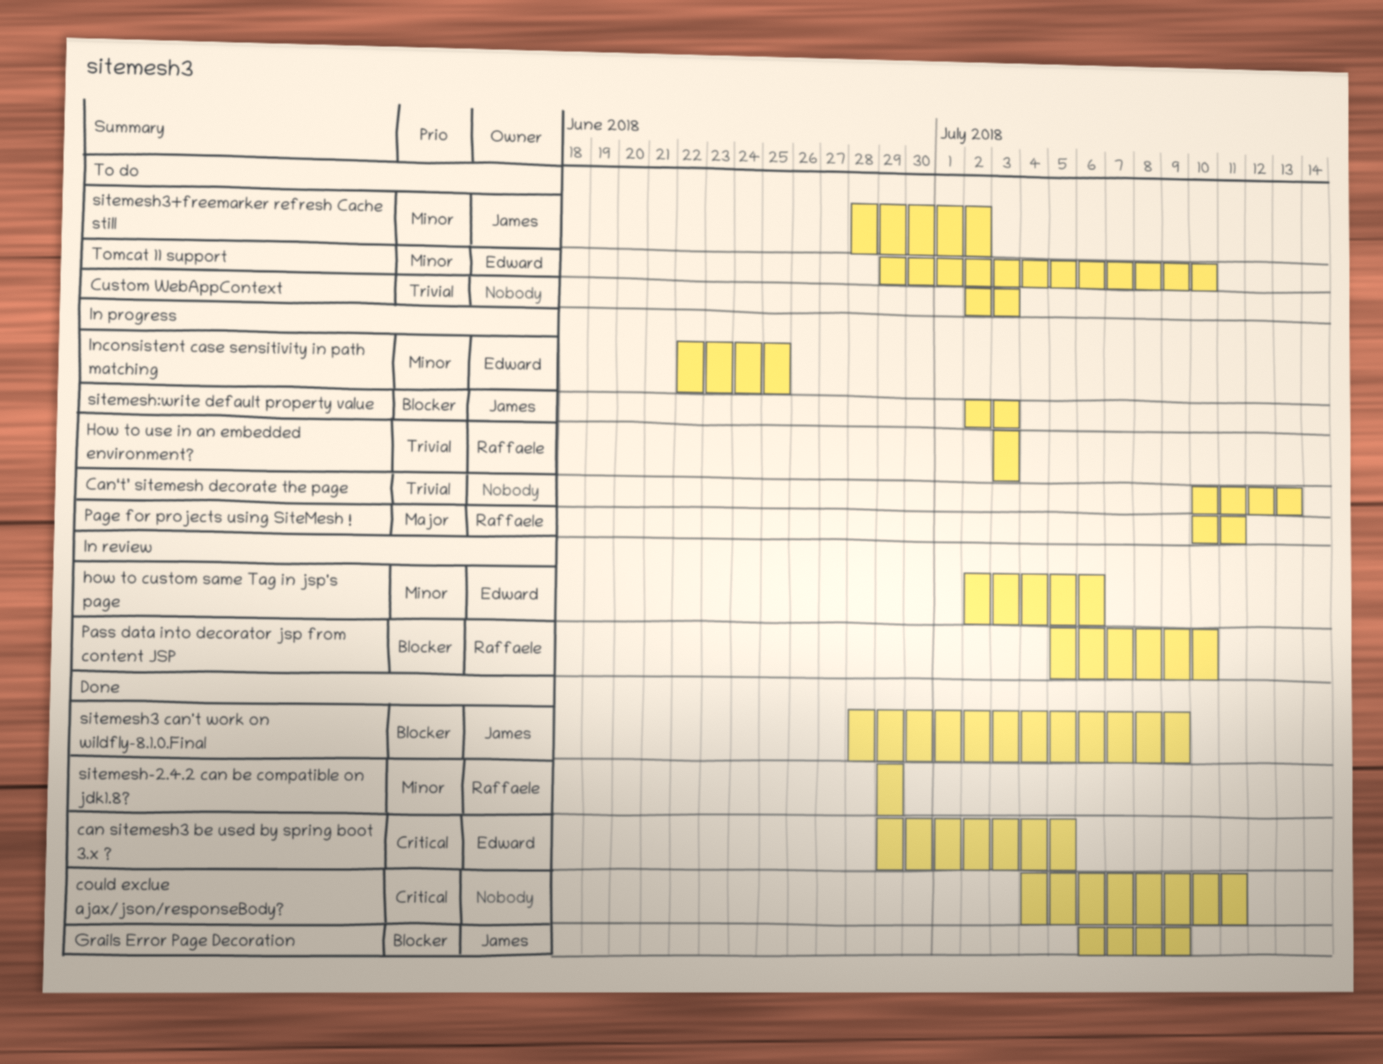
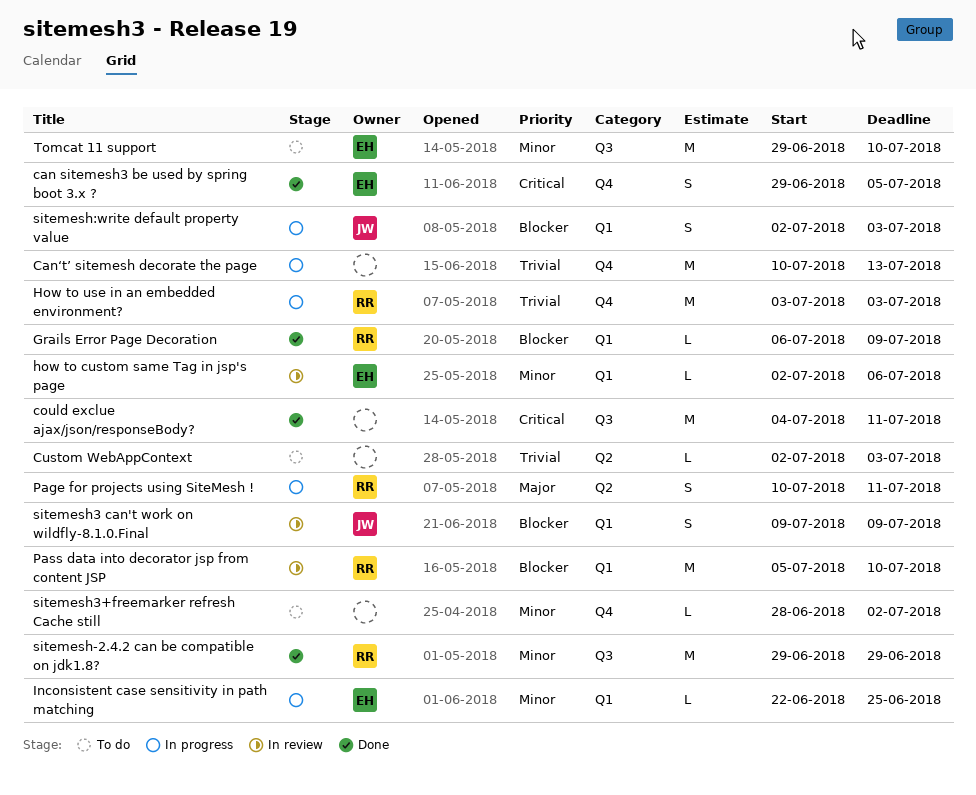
Grails Error Page Decoration, owner: James -> Raffaele
sitemesh3 can't work on wildfly-8.1.0.Final, status: Done -> In review
sitemesh3 can't work on wildfly-8.1.0.Final, start: Jun 28 -> Jul 9
sitemesh3+freemarker refresh Cache still, owner: James -> none

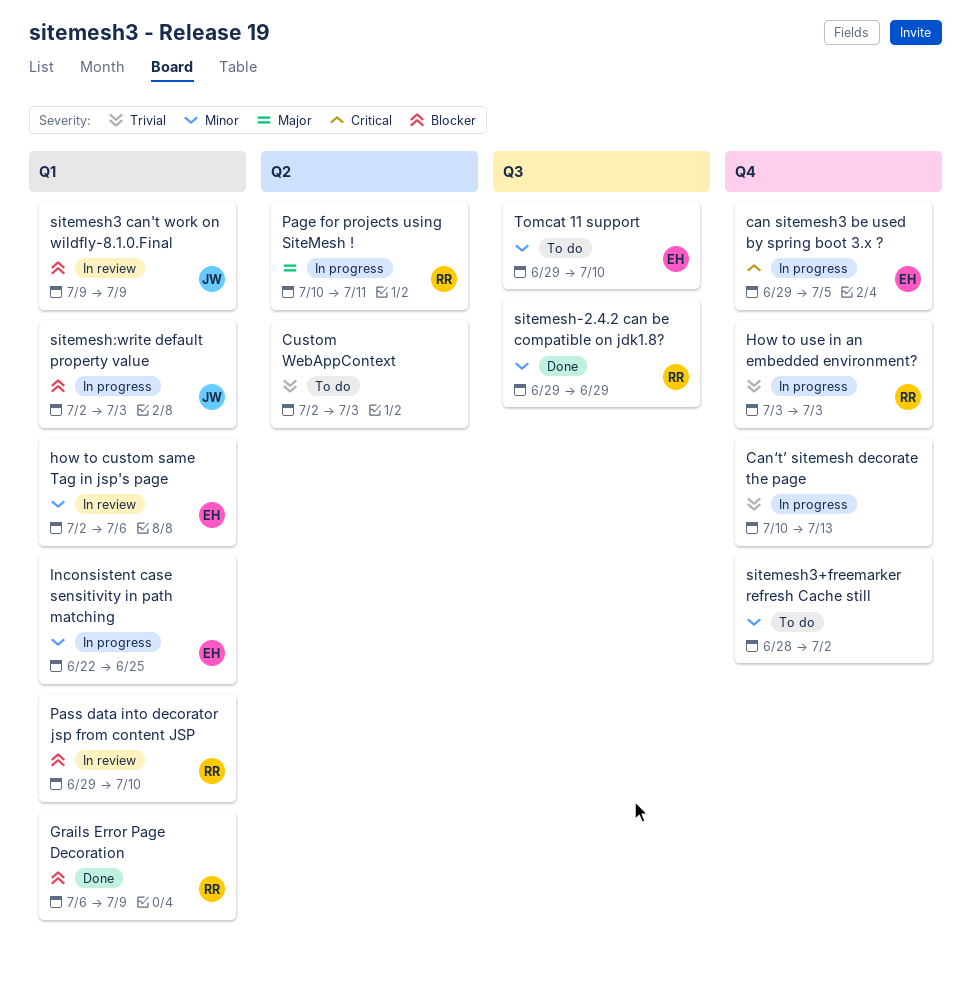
can sitemesh3 be used by spring boot 3.x ?, status: Done -> In progress
could exclue ajax/json/responseBody?: present -> none
Pass data into decorator jsp from content JSP, start: Jul 5 -> Jun 29

